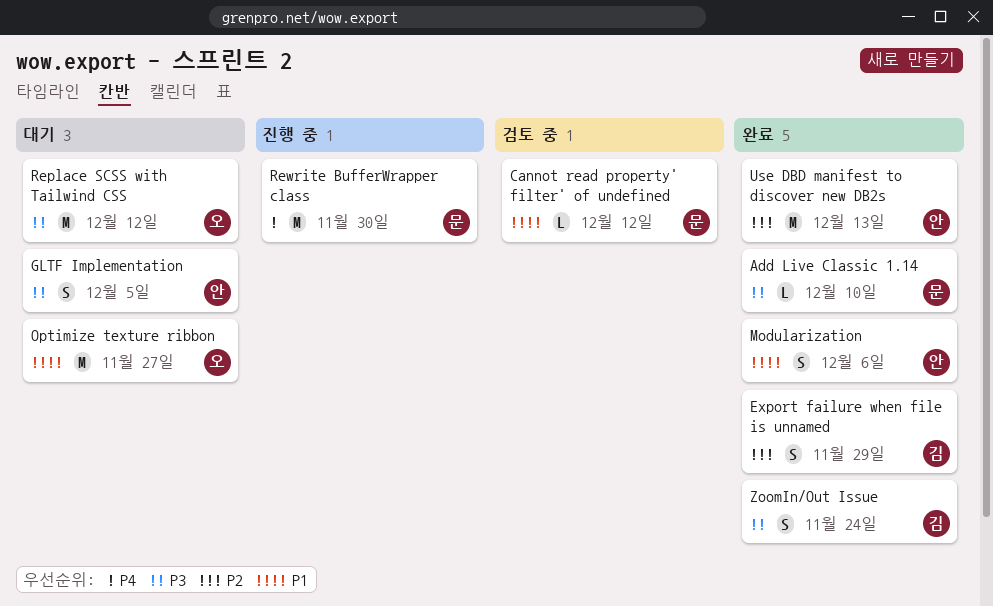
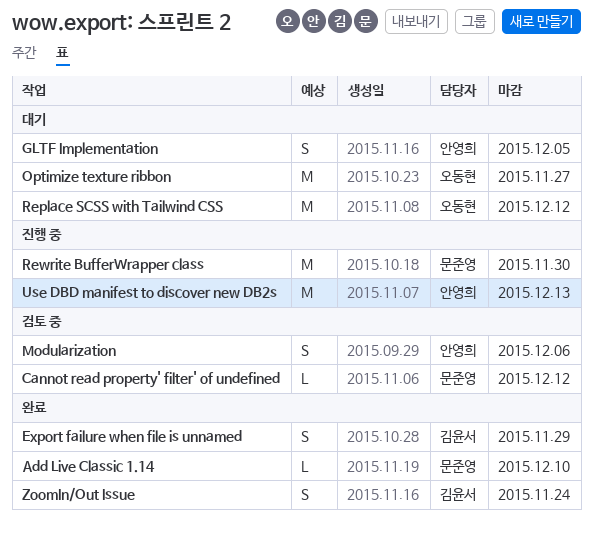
Modularization, status: 완료 -> 검토 중
Use DBD manifest to discover new DB2s, status: 완료 -> 진행 중

